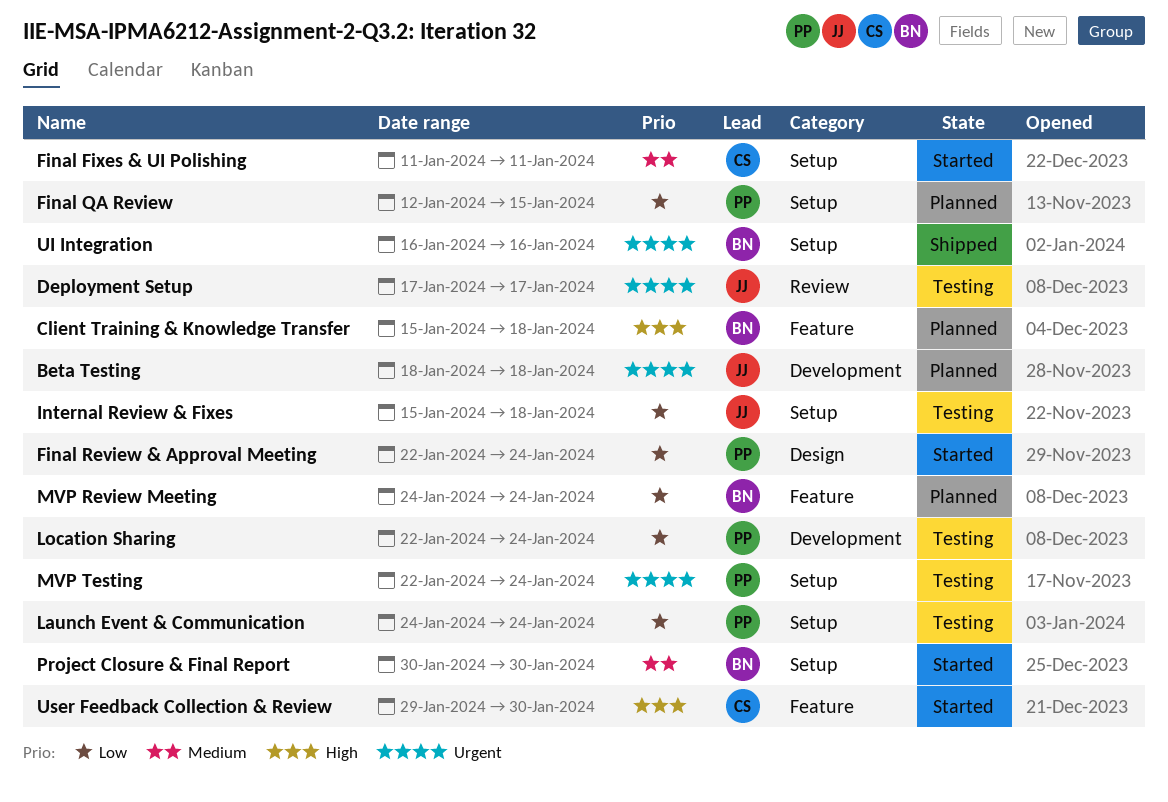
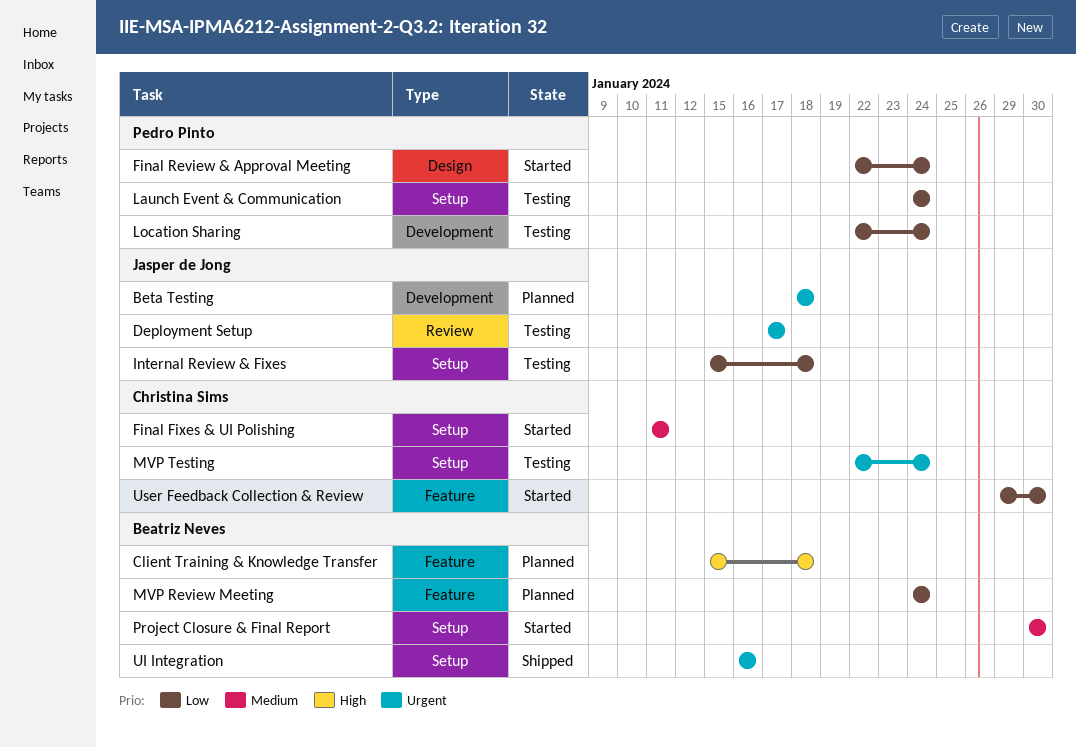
Final QA Review: present -> none
MVP Testing, owner: Pedro Pinto -> Christina Sims
User Feedback Collection & Review, priority: High -> Low

